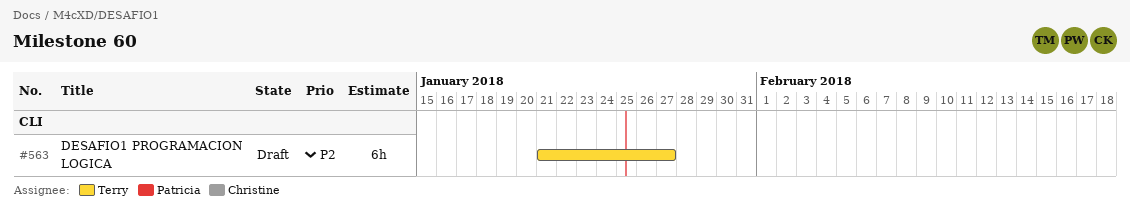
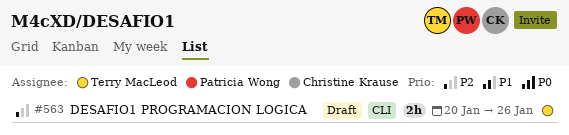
#563, estimate: 6h -> 2h
#563, start: Jan 21 -> Jan 20
#563, due: Jan 27 -> Jan 26

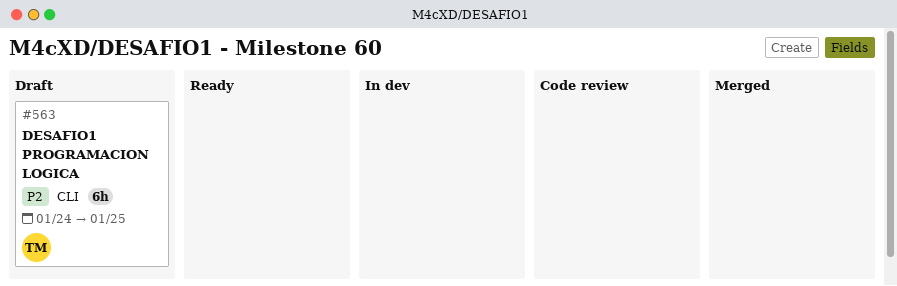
#563, estimate: 2h -> 6h
#563, start: Jan 20 -> Jan 24
#563, due: Jan 26 -> Jan 25

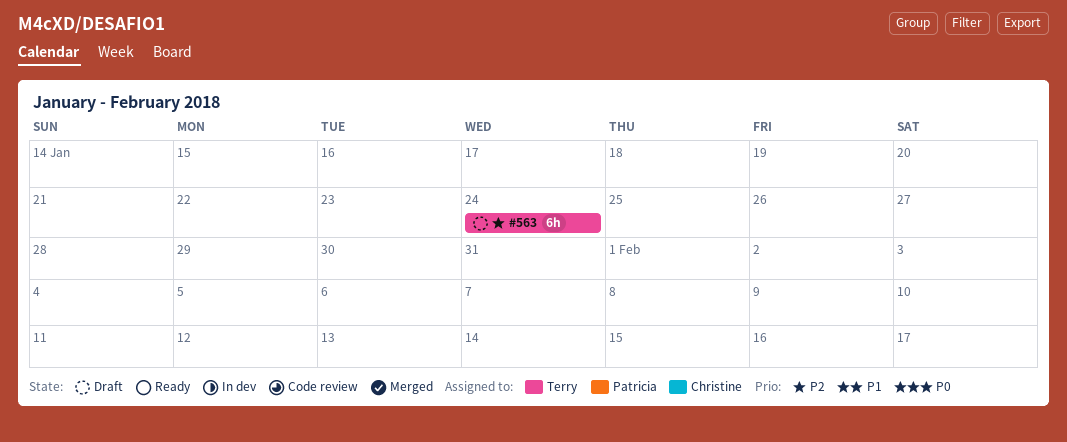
#563, due: Jan 25 -> Jan 24

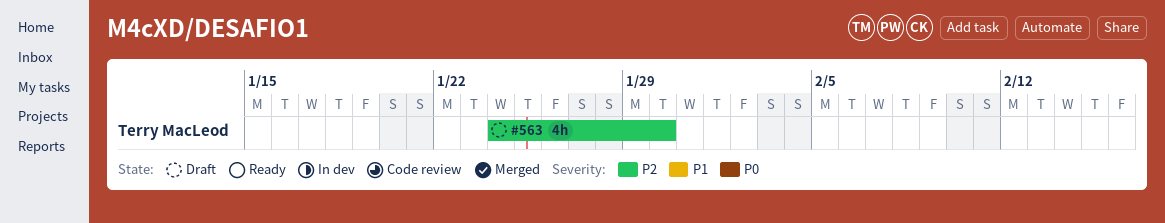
#563, estimate: 6h -> 4h
#563, due: Jan 24 -> Jan 30

